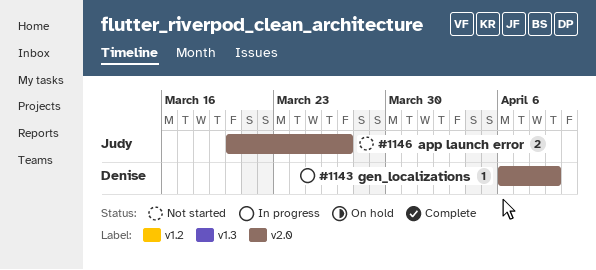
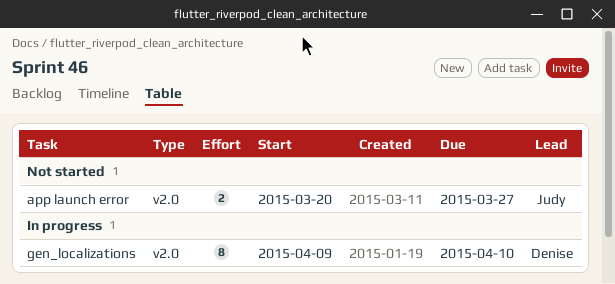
gen_localizations, estimate: 1 -> 8
gen_localizations, start: Apr 6 -> Apr 9
gen_localizations, due: Apr 9 -> Apr 10

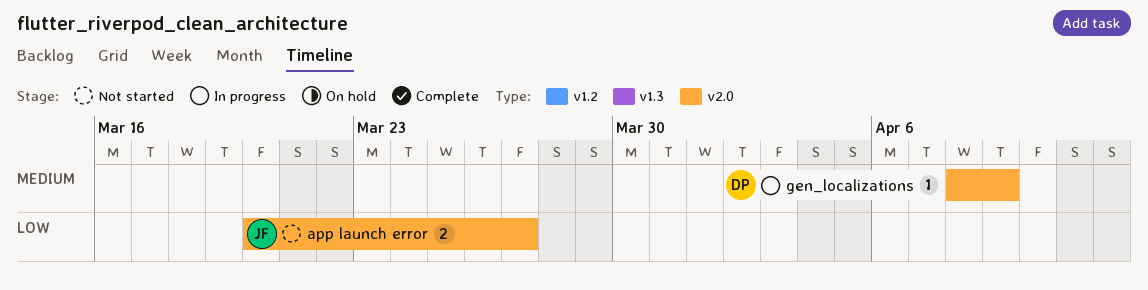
gen_localizations, estimate: 8 -> 1
gen_localizations, start: Apr 9 -> Apr 8
gen_localizations, due: Apr 10 -> Apr 9

